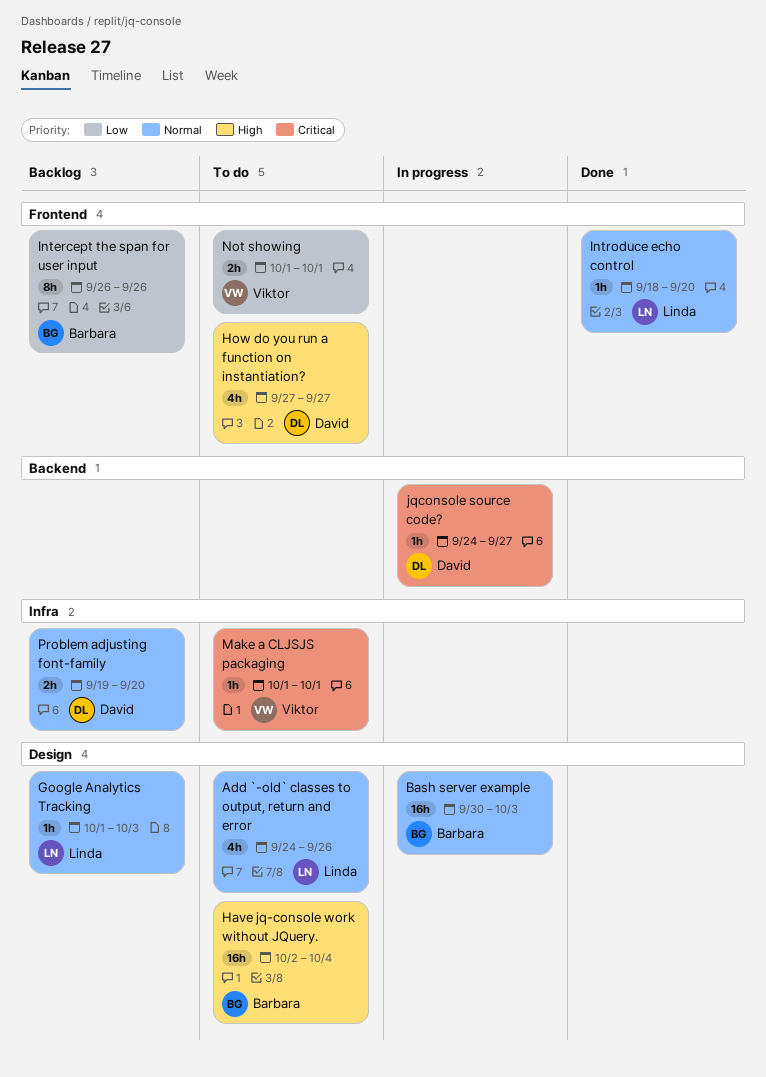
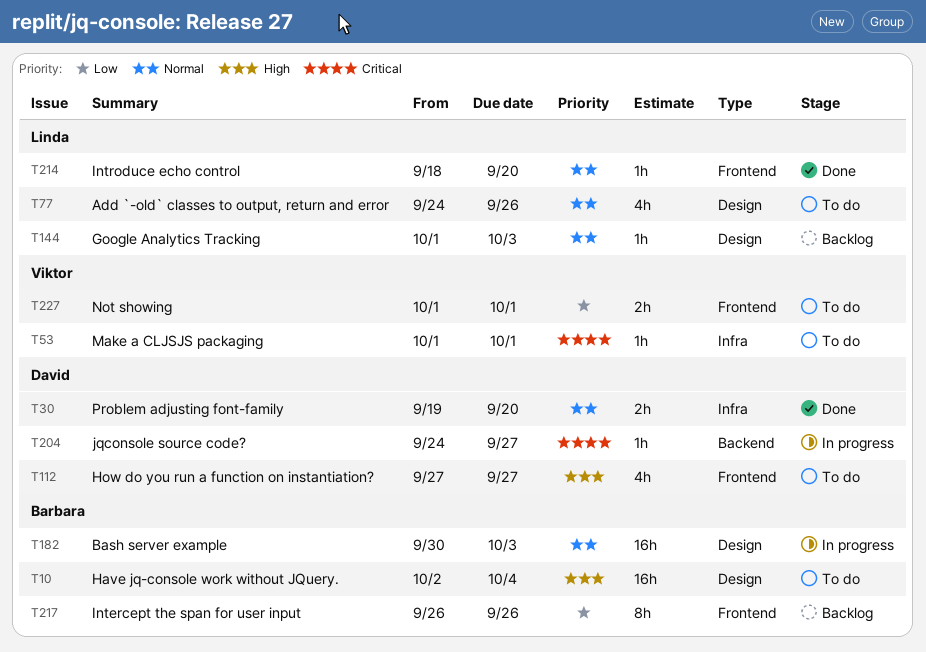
Problem adjusting font-family, status: Backlog -> Done

